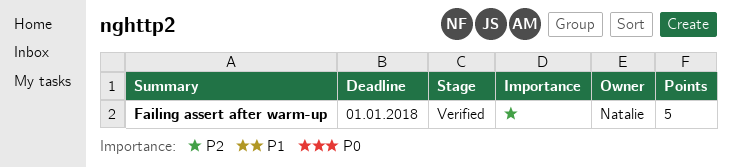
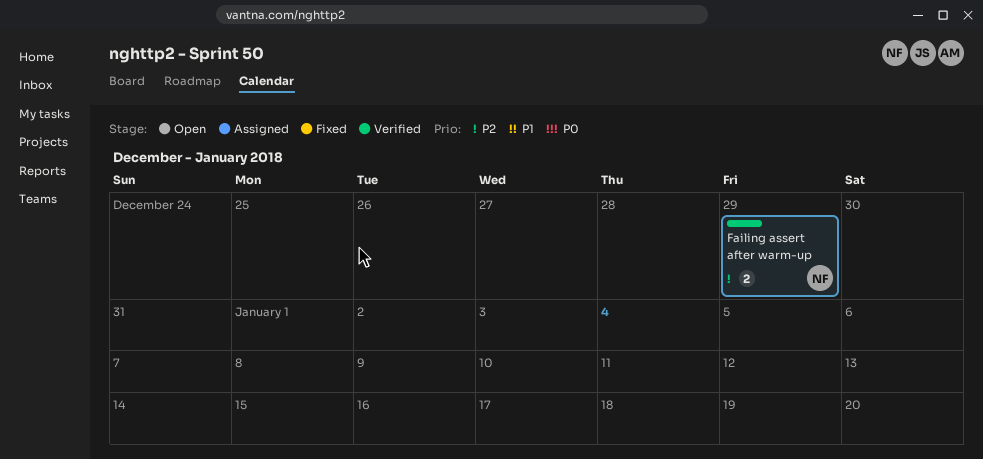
Failing assert after warm-up, estimate: 5 -> 2
Failing assert after warm-up, due: Jan 1 -> Dec 29

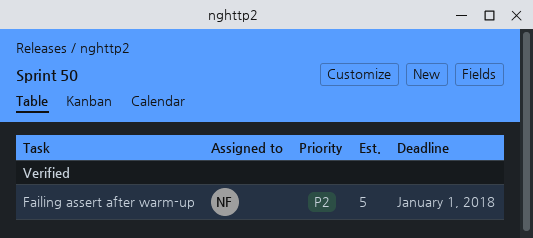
Failing assert after warm-up, estimate: 2 -> 5
Failing assert after warm-up, due: Dec 29 -> Jan 1

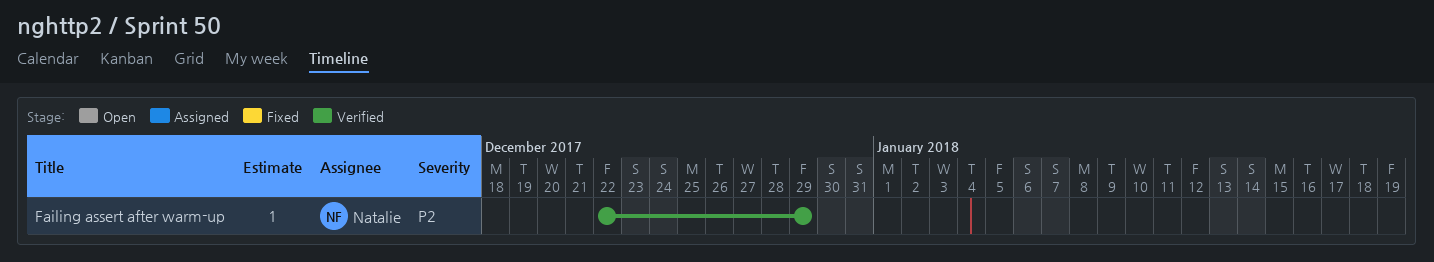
Failing assert after warm-up, estimate: 5 -> 1
Failing assert after warm-up, due: Jan 1 -> Dec 29

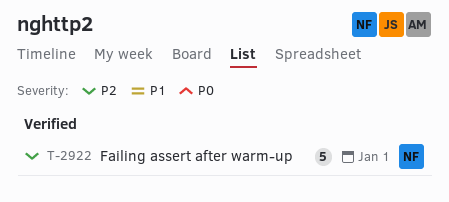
Failing assert after warm-up, estimate: 1 -> 5
Failing assert after warm-up, due: Dec 29 -> Jan 1

